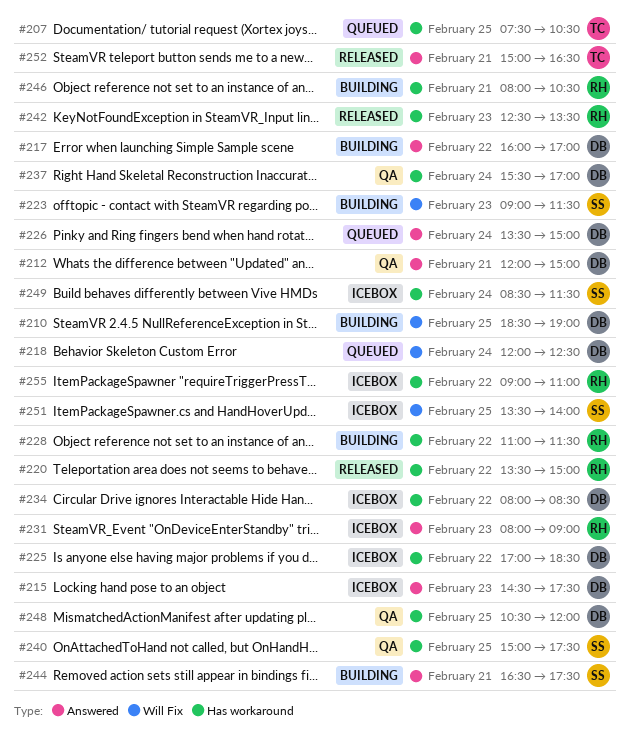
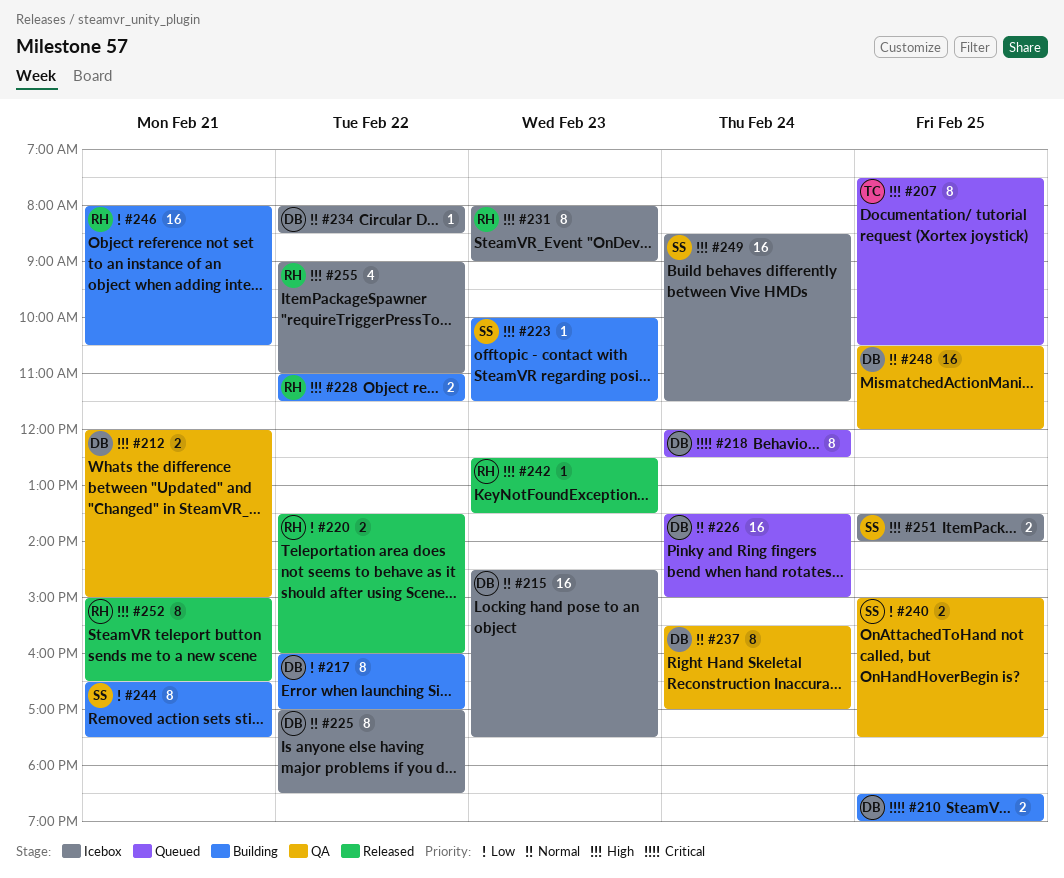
#220, ends: 15:00 -> 16:00
#223, begins: 09:00 -> 10:00
#252, owner: TC -> RH

